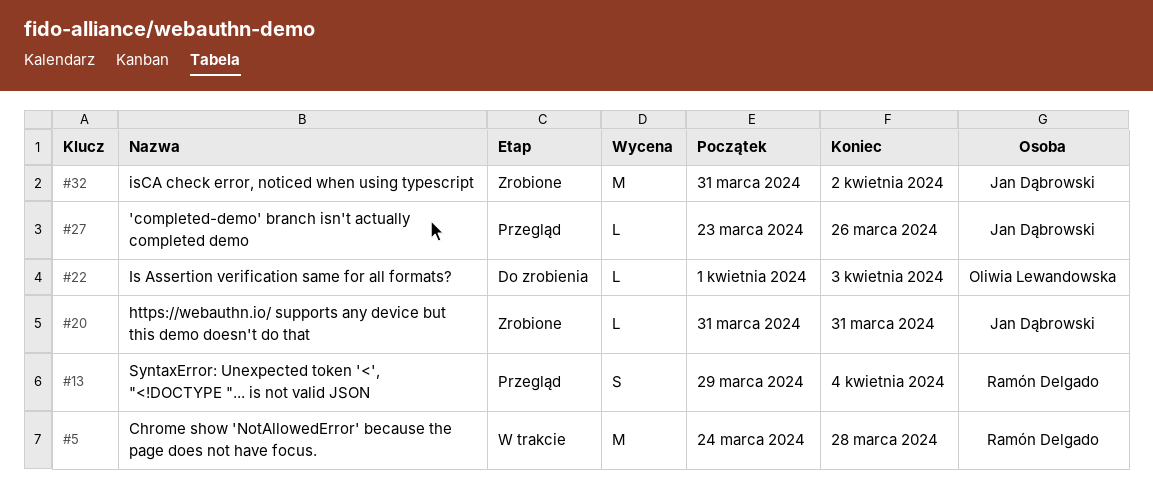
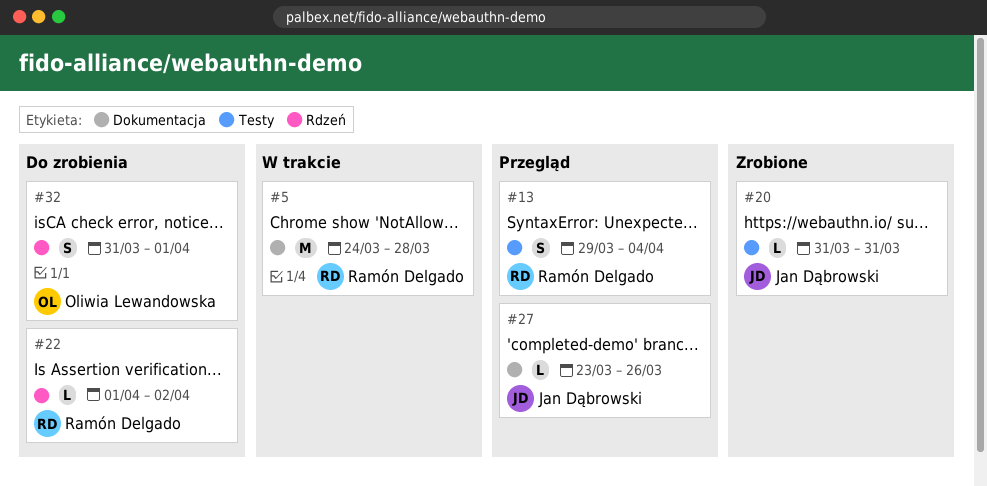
#22, owner: Oliwia Lewandowska -> Ramón Delgado
#22, due: Apr 3 -> Apr 2
#32, status: Zrobione -> Do zrobienia
#32, owner: Jan Dąbrowski -> Oliwia Lewandowska
#32, estimate: M -> S
#32, due: Apr 2 -> Apr 1

